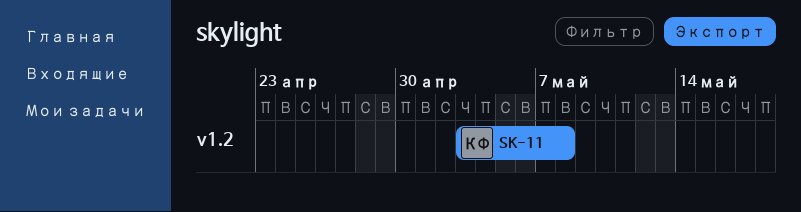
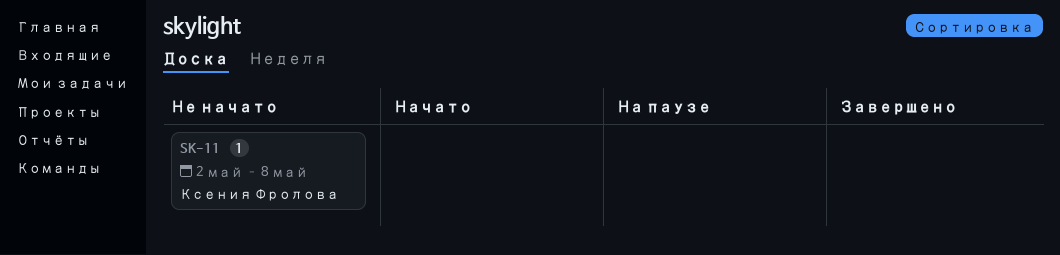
SK-11, start: May 3 -> May 2

